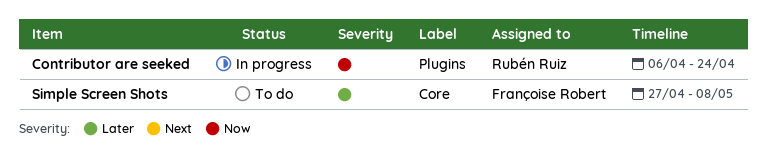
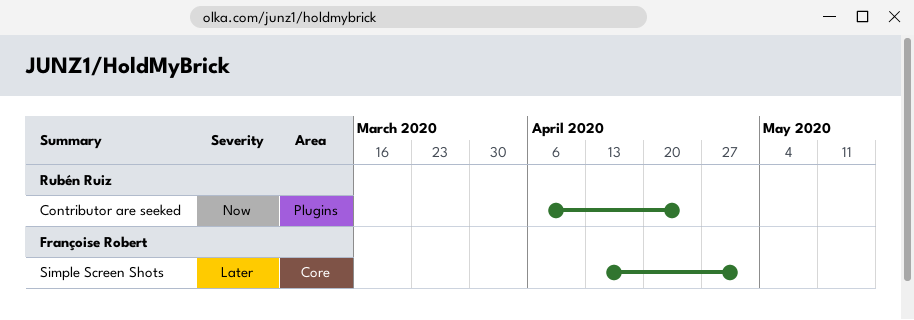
Simple Screen Shots, start: Apr 27 -> Apr 13
Simple Screen Shots, due: May 8 -> May 1

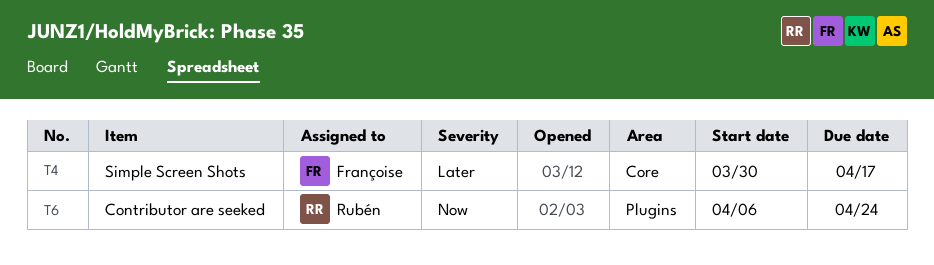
Simple Screen Shots, start: Apr 13 -> Mar 30
Simple Screen Shots, due: May 1 -> Apr 17

